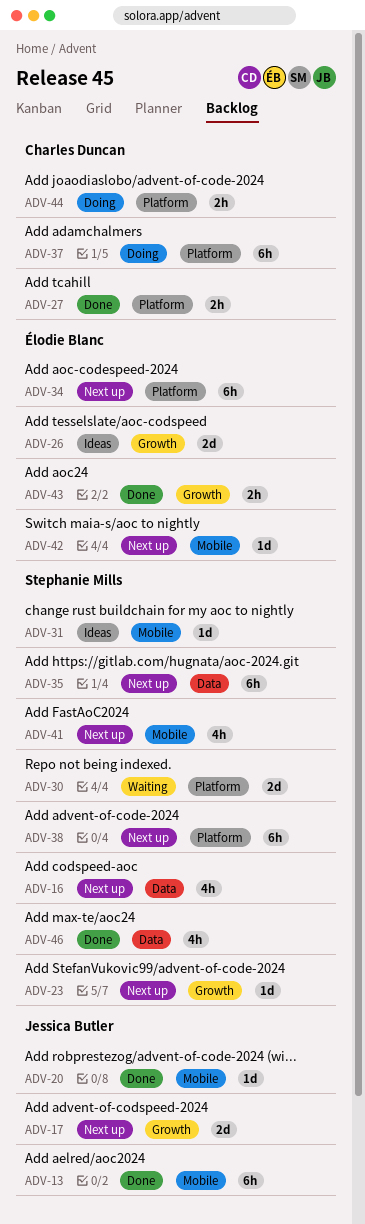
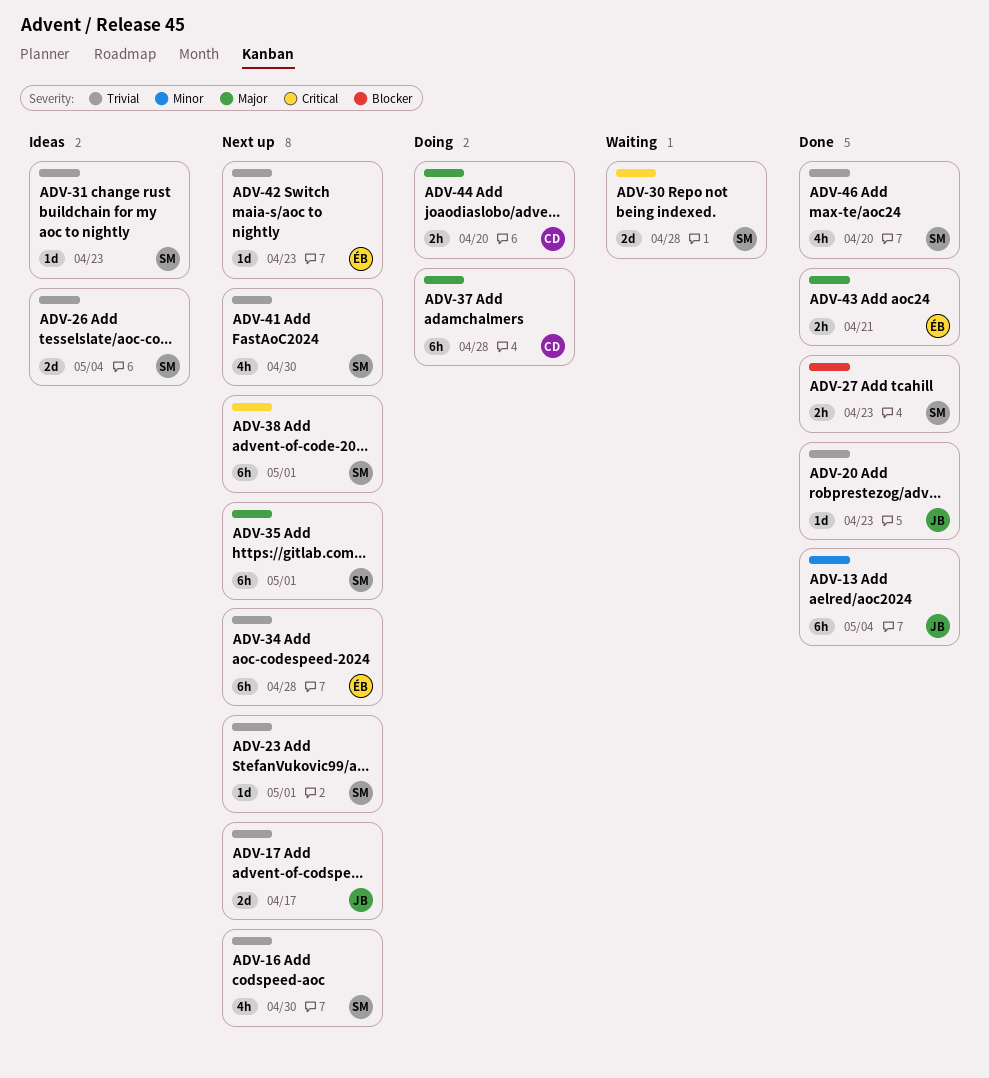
ADV-26, owner: Élodie Blanc -> Stephanie Mills
ADV-27, owner: Charles Duncan -> Stephanie Mills

